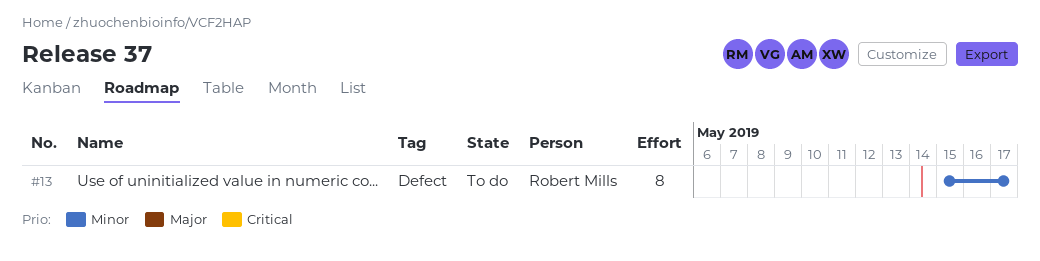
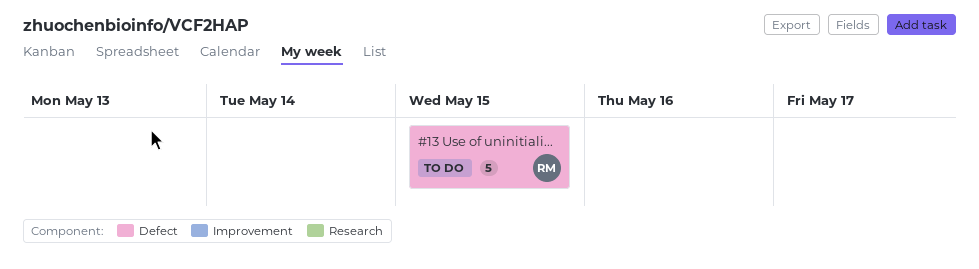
#13, estimate: 8 -> 5
#13, due: May 17 -> May 15

